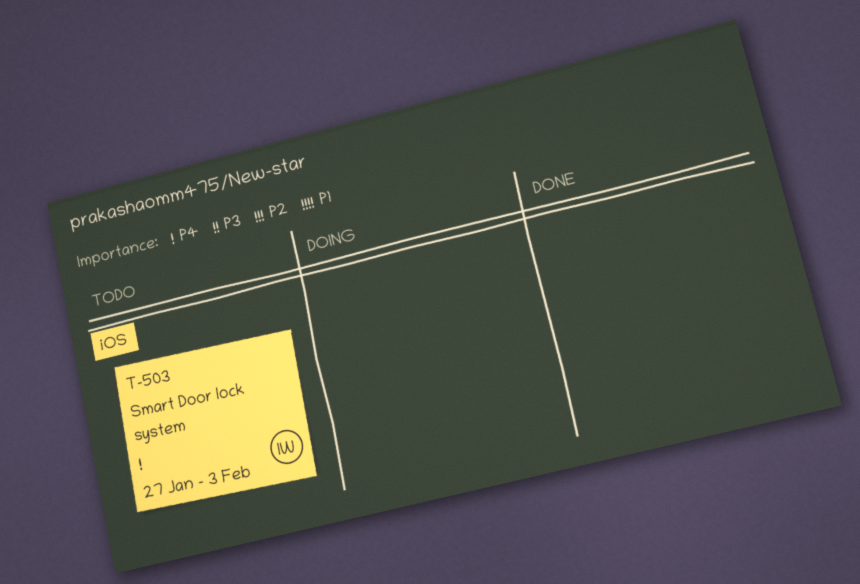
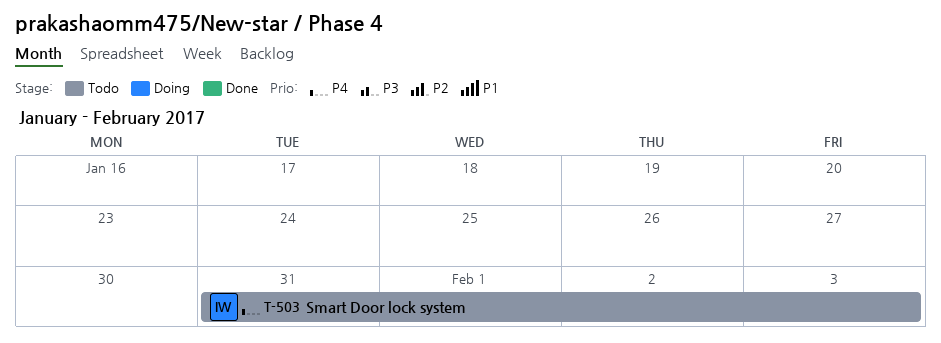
T-503, start: Jan 27 -> Jan 31

